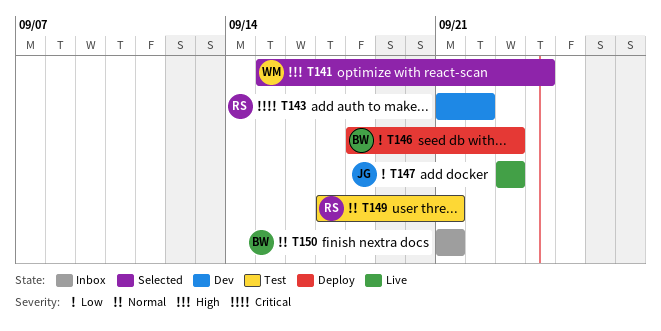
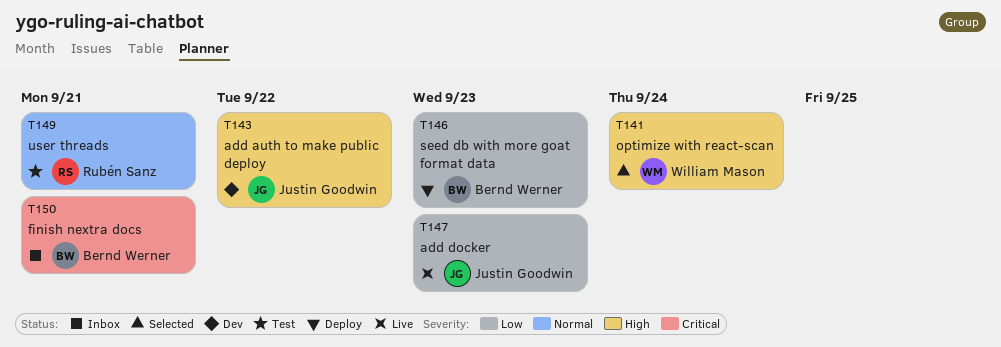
T143, owner: Rubén Sanz -> Justin Goodwin
T143, priority: Critical -> High
T150, priority: Normal -> Critical

